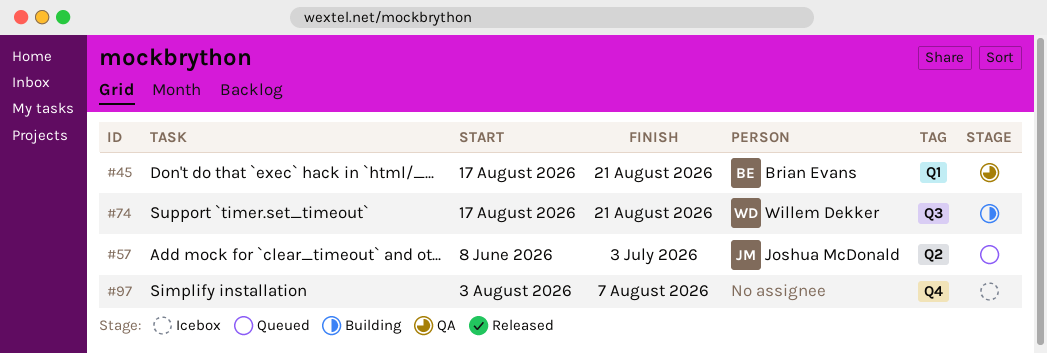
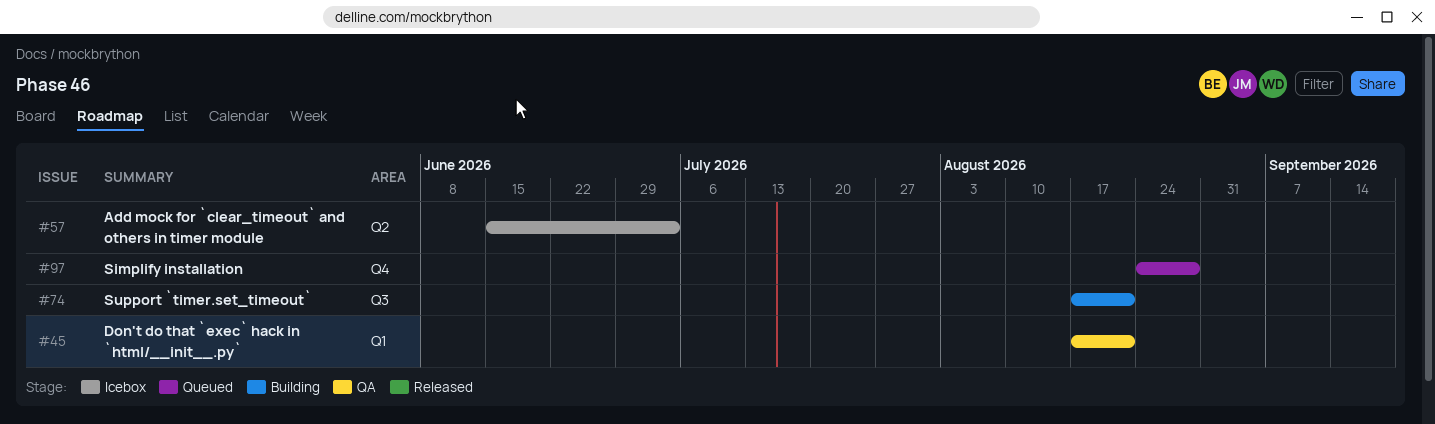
#57, status: Queued -> Icebox
#57, start: Jun 8 -> Jun 15
#97, status: Icebox -> Queued
#97, start: Aug 3 -> Aug 24
#97, due: Aug 7 -> Aug 28

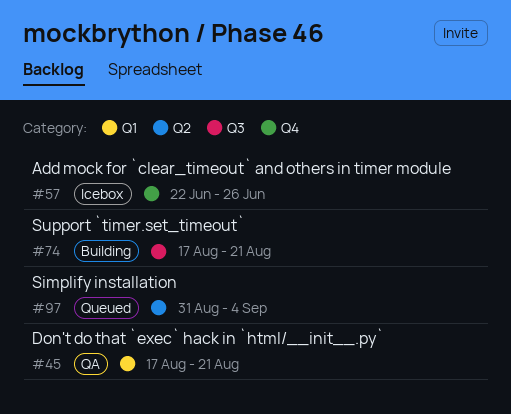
#57, label: Q2 -> Q4
#57, start: Jun 15 -> Jun 22
#57, due: Jul 3 -> Jun 26
#97, label: Q4 -> Q2
#97, start: Aug 24 -> Aug 31
#97, due: Aug 28 -> Sep 4

